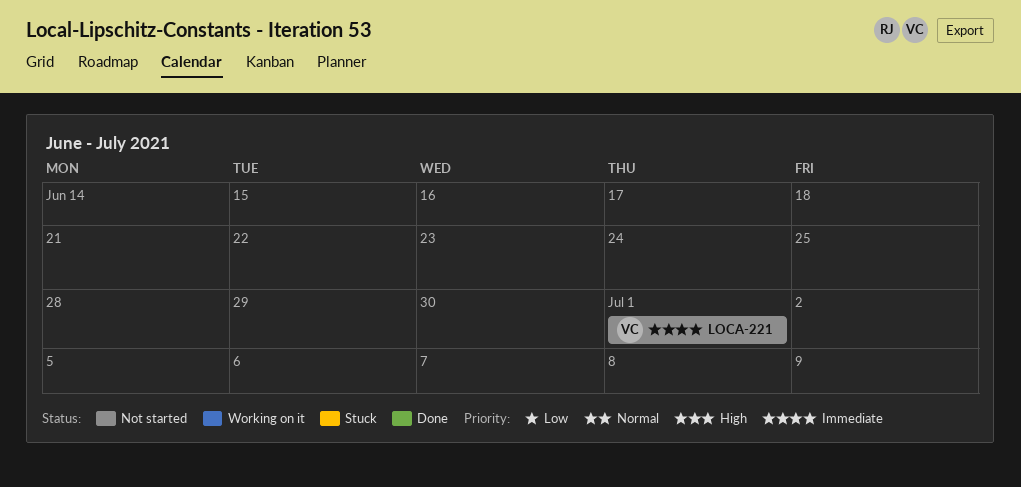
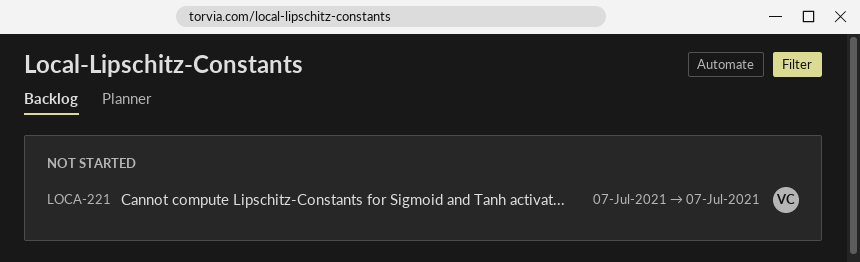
LOCA-221, start: Jul 1 -> Jul 7
LOCA-221, due: Jul 1 -> Jul 7

